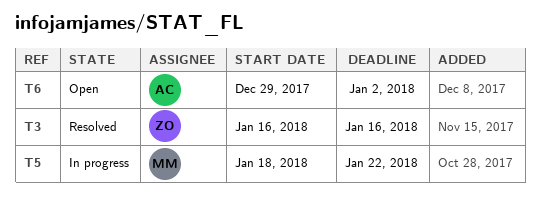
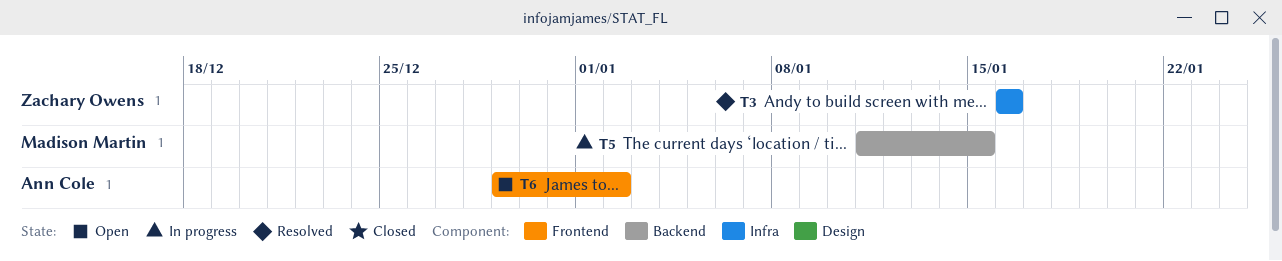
T5, start: Jan 18 -> Jan 11
T5, due: Jan 22 -> Jan 15

